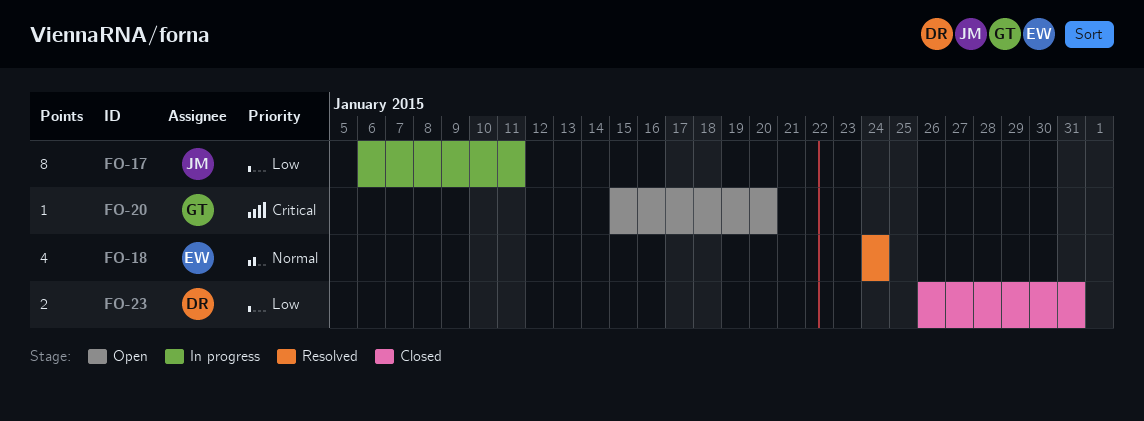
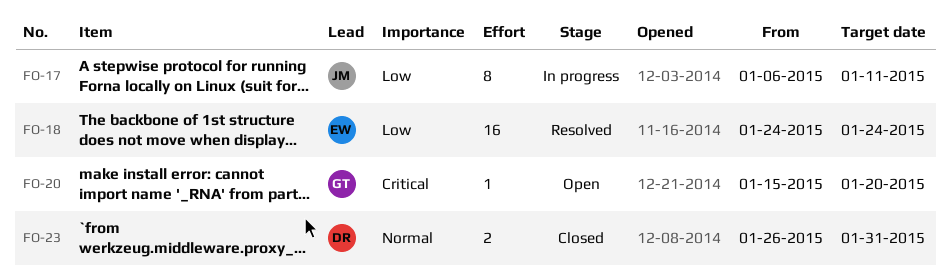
FO-18, priority: Normal -> Low
FO-18, estimate: 4 -> 16
FO-23, priority: Low -> Normal

